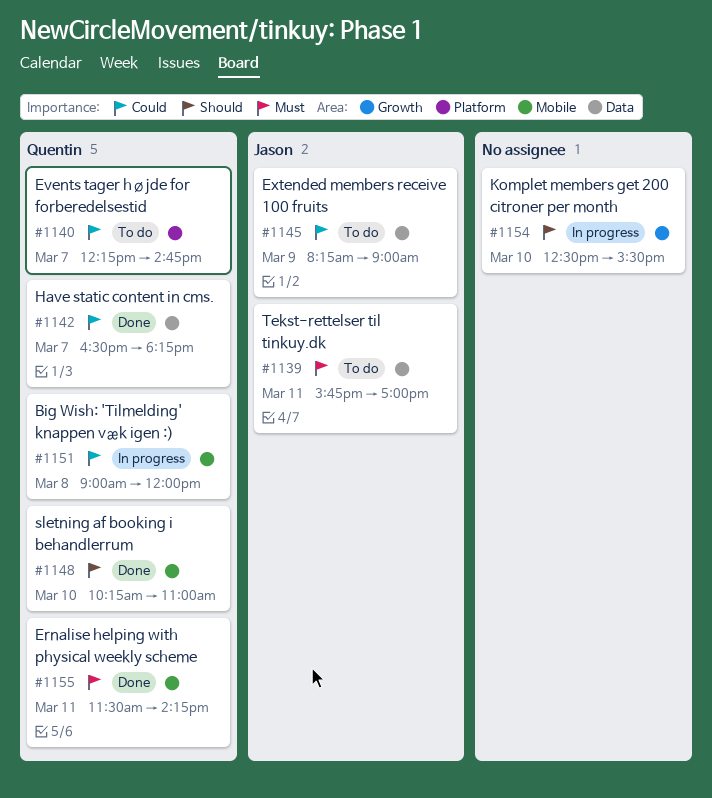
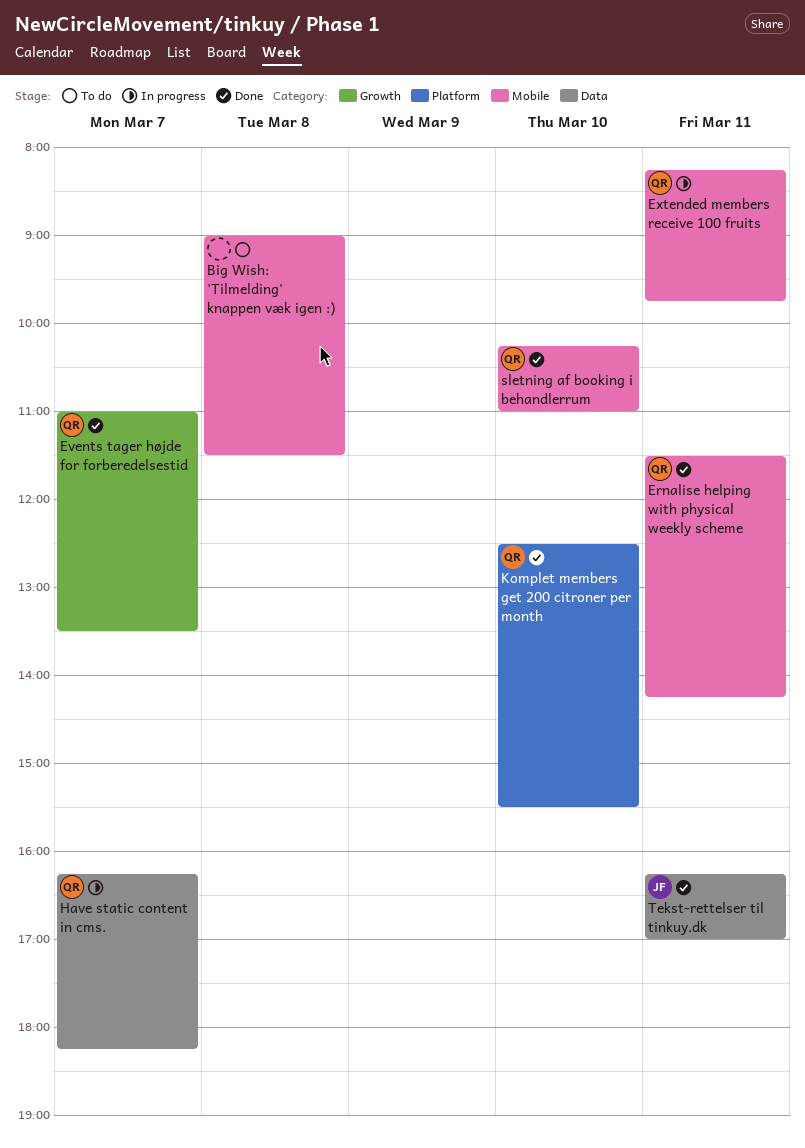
Big Wish: 'Tilmelding' knappen væk igen :), status: In progress -> To do
Big Wish: 'Tilmelding' knappen væk igen :), owner: Quentin -> none
Big Wish: 'Tilmelding' knappen væk igen :), ends: 12:00 -> 11:30
Events tager højde for forberedelsestid, status: To do -> Done
Events tager højde for forberedelsestid, label: Platform -> Growth
Events tager højde for forberedelsestid, begins: 12:15 -> 11:00
Events tager højde for forberedelsestid, ends: 14:45 -> 13:30
Extended members receive 100 fruits, status: To do -> In progress
Extended members receive 100 fruits, owner: Jason -> Quentin
Extended members receive 100 fruits, label: Data -> Mobile
Extended members receive 100 fruits, day: Mar 9 -> Mar 11
Extended members receive 100 fruits, ends: 09:00 -> 09:45
Have static content in cms., status: Done -> In progress
Have static content in cms., begins: 16:30 -> 16:15
Komplet members get 200 citroner per month, status: In progress -> Done
Komplet members get 200 citroner per month, owner: none -> Quentin
Komplet members get 200 citroner per month, label: Growth -> Platform
Tekst-rettelser til tinkuy.dk, status: To do -> Done
Tekst-rettelser til tinkuy.dk, begins: 15:45 -> 16:15

